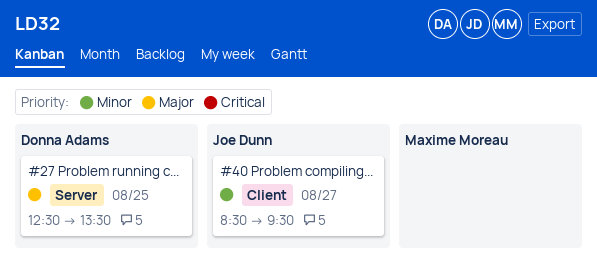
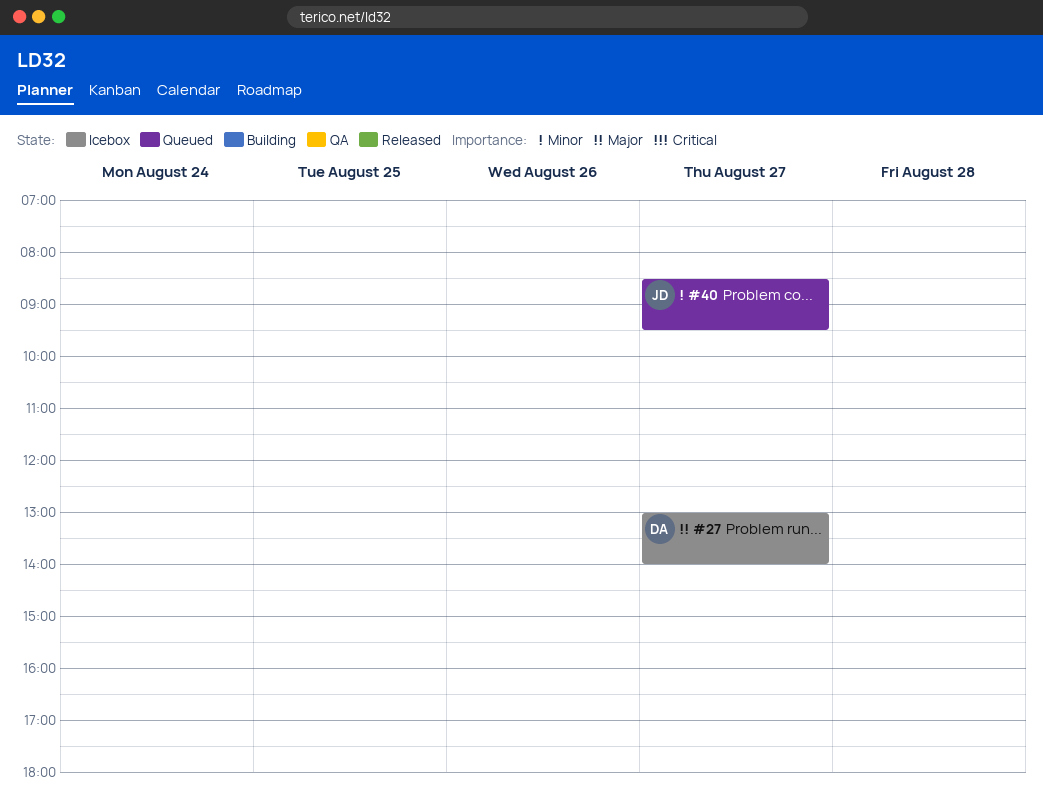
#27, day: Aug 25 -> Aug 27
#27, begins: 12:30 -> 13:00
#27, ends: 13:30 -> 14:00

